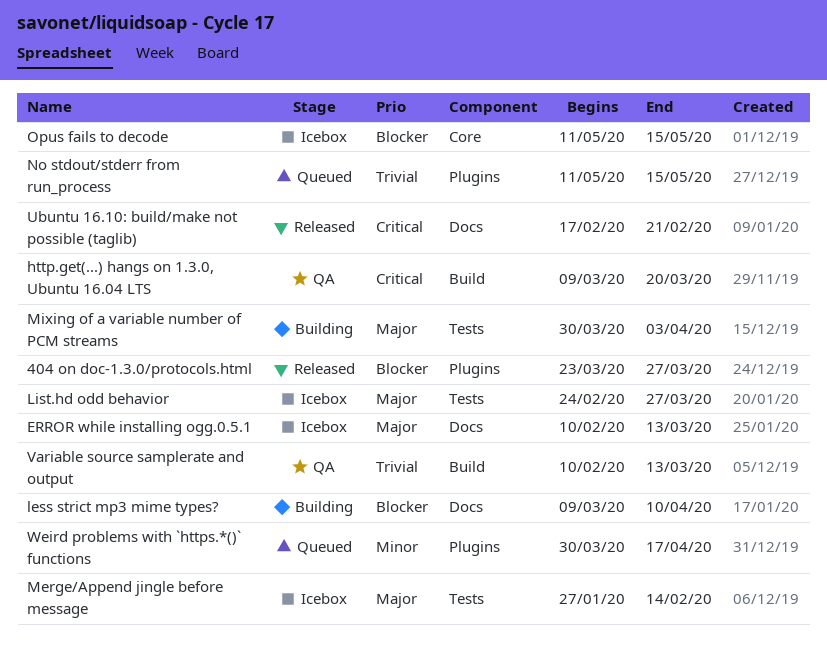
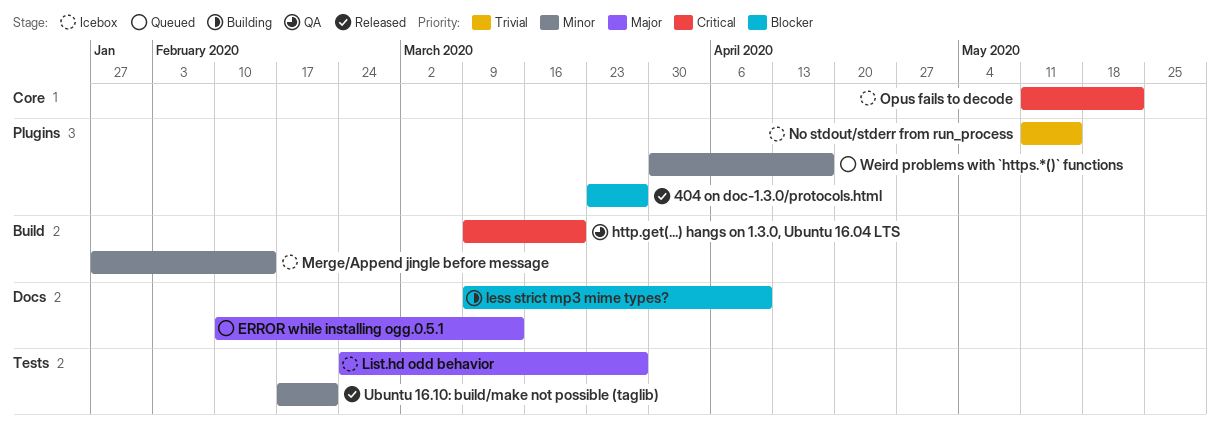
ERROR while installing ogg.0.5.1, status: Icebox -> Queued
Merge/Append jingle before message, priority: Major -> Minor
Merge/Append jingle before message, label: Tests -> Build
Mixing of a variable number of PCM streams: present -> none
No stdout/stderr from run_process, status: Queued -> Icebox
Opus fails to decode, priority: Blocker -> Critical
Opus fails to decode, due: May 15 -> May 22
Ubuntu 16.10: build/make not possible (taglib), priority: Critical -> Minor
Ubuntu 16.10: build/make not possible (taglib), label: Docs -> Tests
Variable source samplerate and output: present -> none

